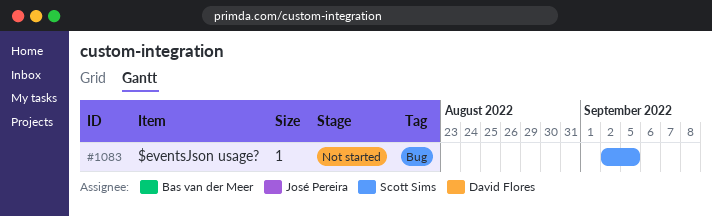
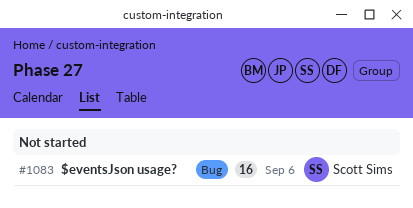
#1083, estimate: 1 -> 16
#1083, due: Sep 5 -> Sep 6

